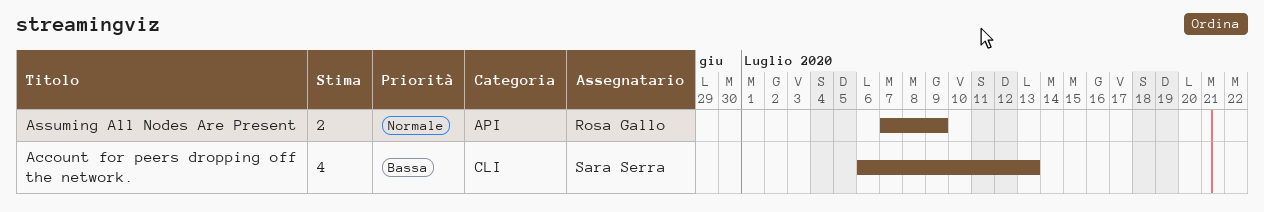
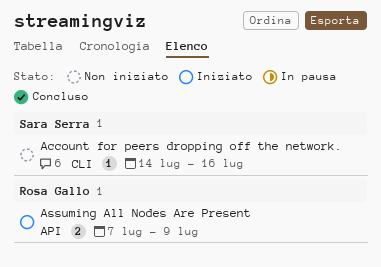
Account for peers dropping off the network., estimate: 4 -> 1
Account for peers dropping off the network., start: Jul 6 -> Jul 14
Account for peers dropping off the network., due: Jul 13 -> Jul 16

